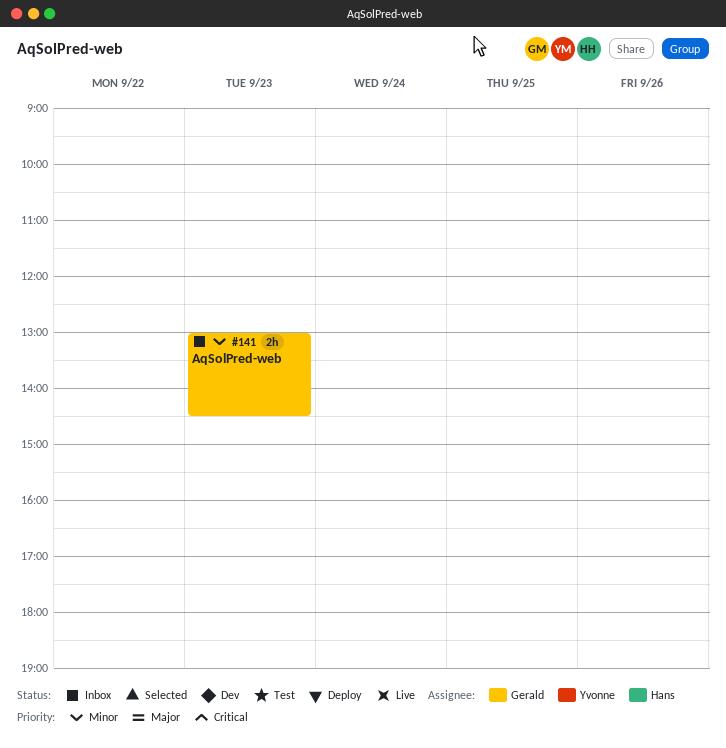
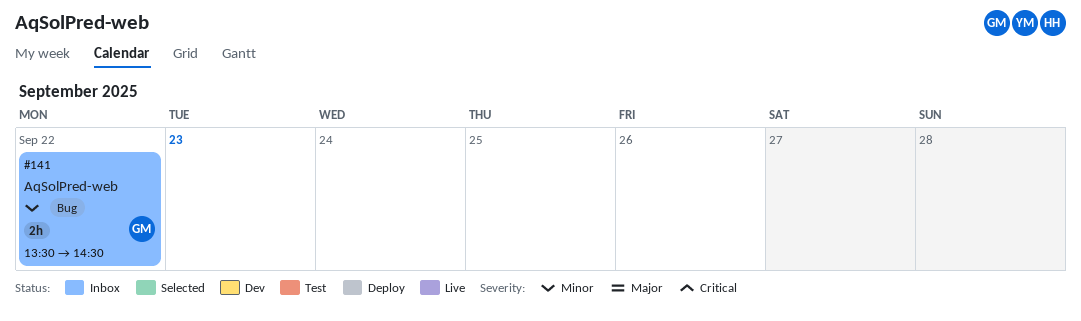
#141, day: Sep 23 -> Sep 22
#141, begins: 13:00 -> 13:30

